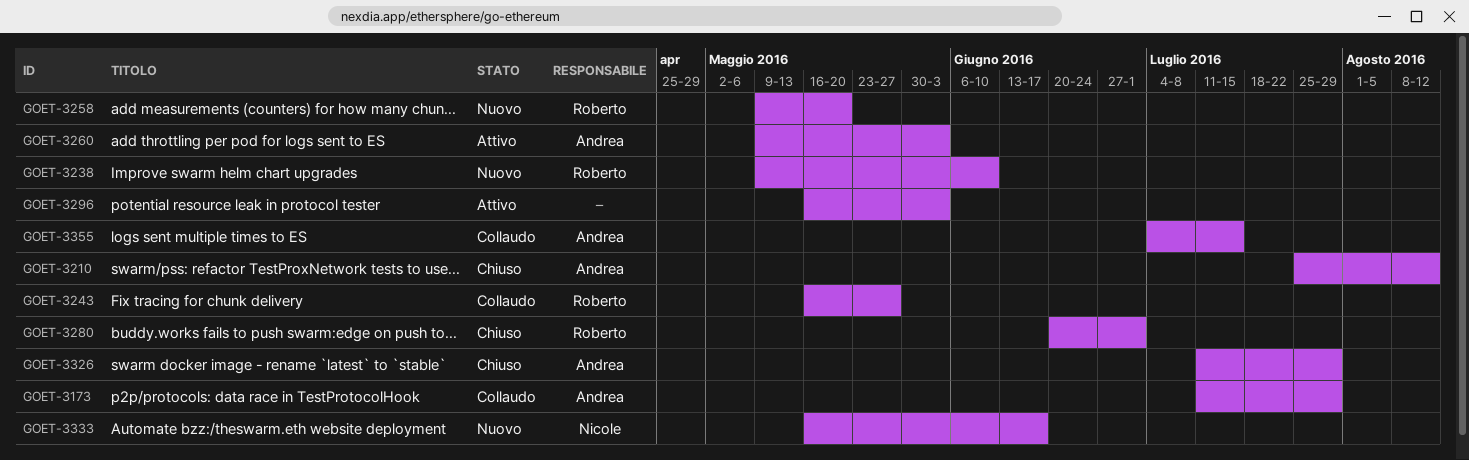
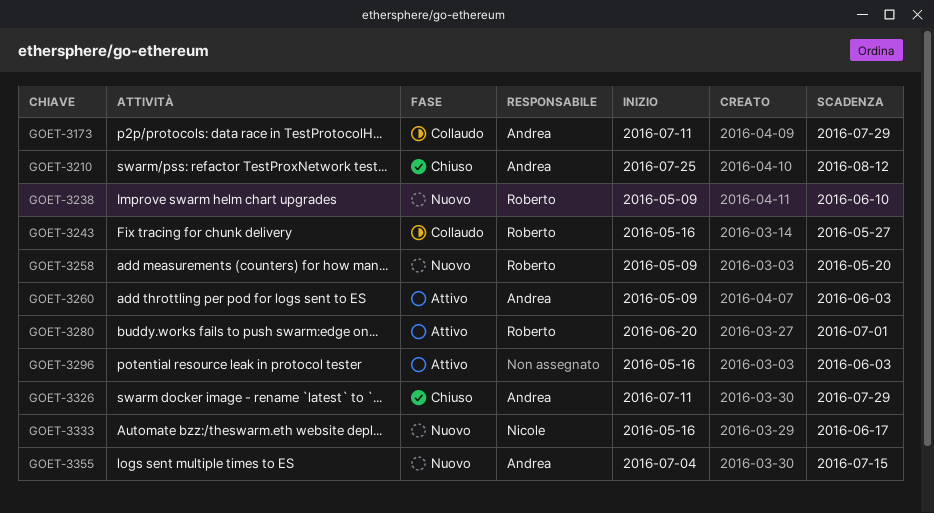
GOET-3280, status: Chiuso -> Attivo
GOET-3355, status: Collaudo -> Nuovo

